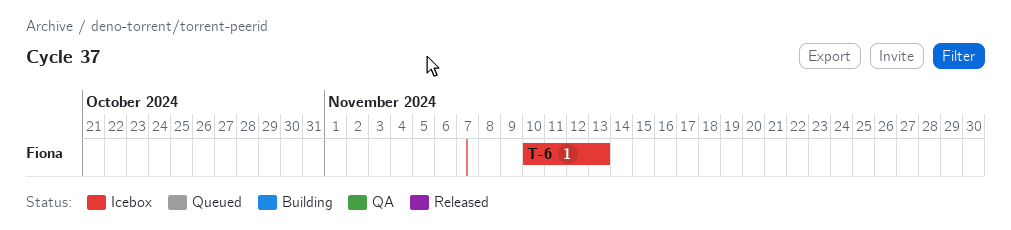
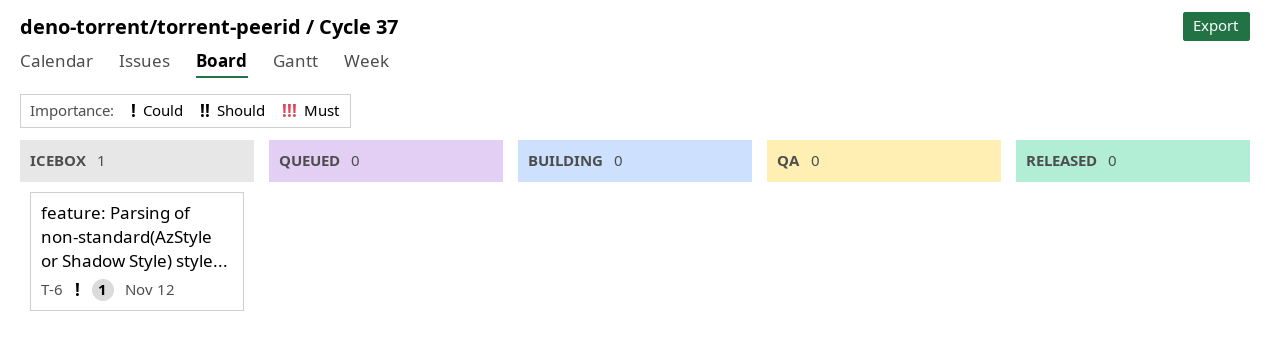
T-6, due: Nov 13 -> Nov 12

